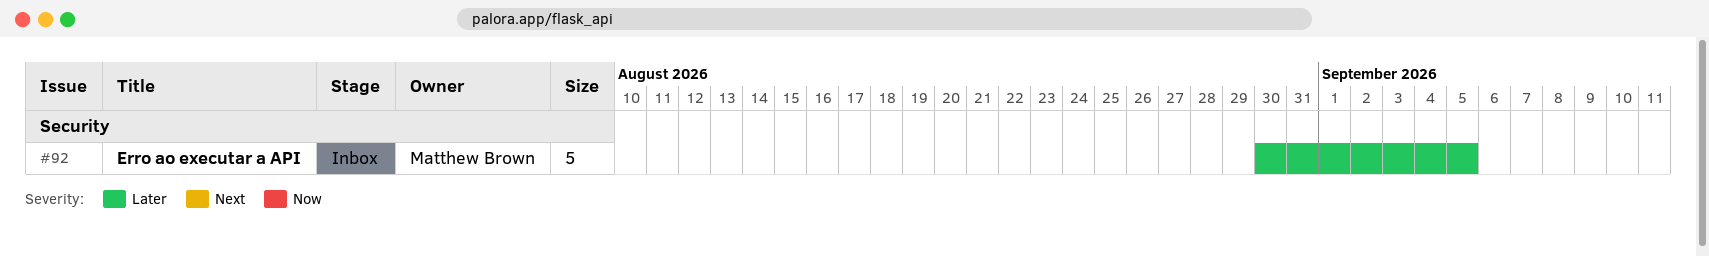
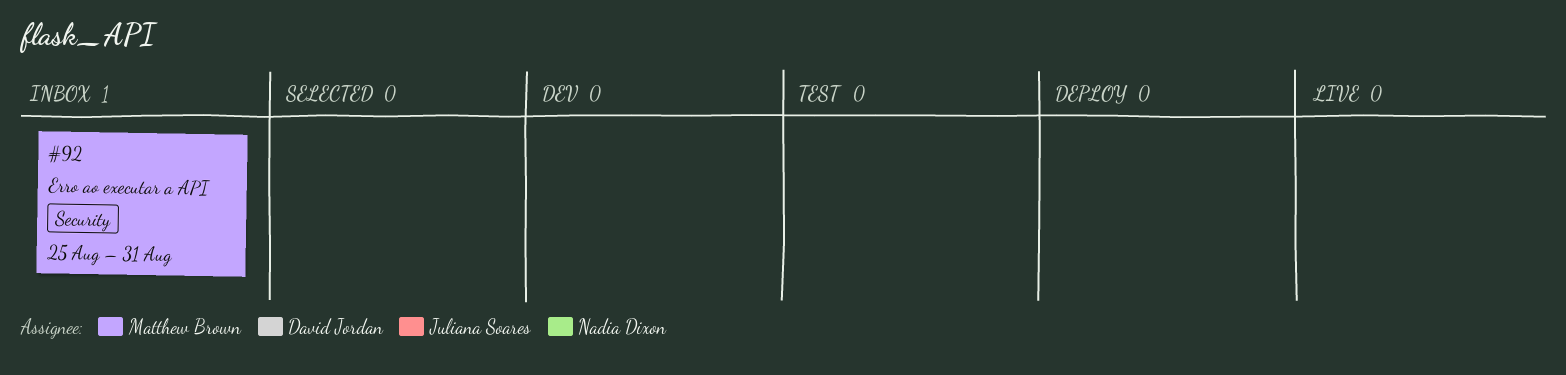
#92, start: Aug 30 -> Aug 25
#92, due: Sep 5 -> Aug 31

